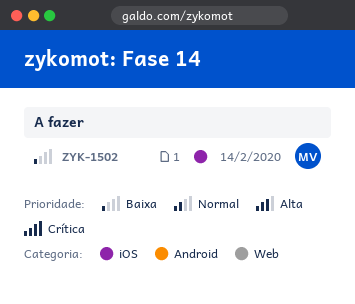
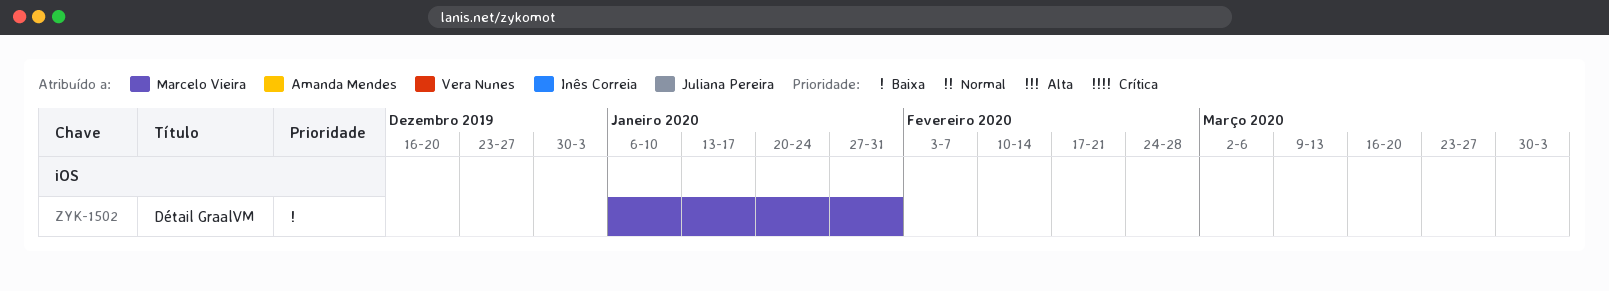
ZYK-1502, due: Feb 14 -> Jan 31

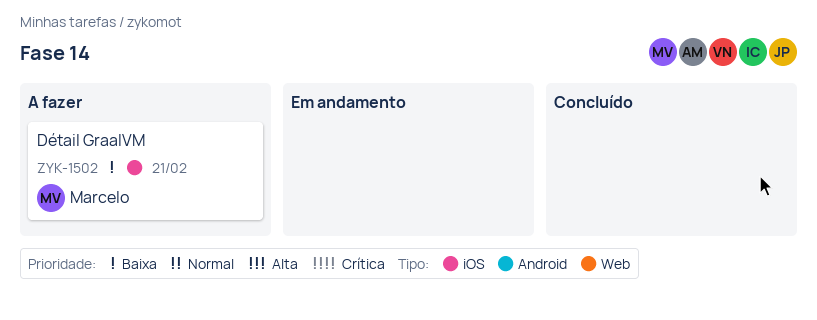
ZYK-1502, due: Jan 31 -> Feb 21

